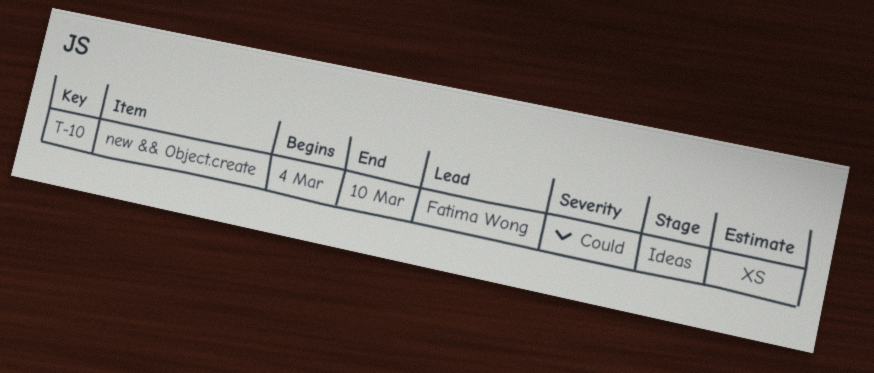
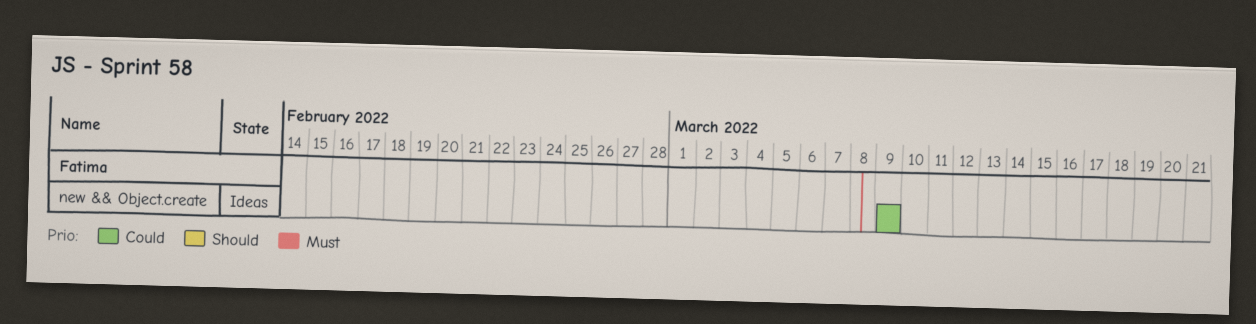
new && Object.create, start: Mar 4 -> Mar 9
new && Object.create, due: Mar 10 -> Mar 9

